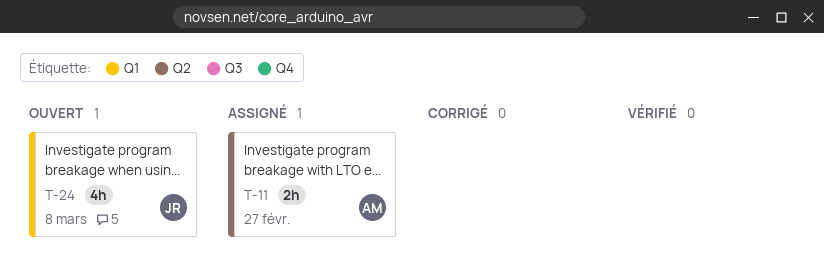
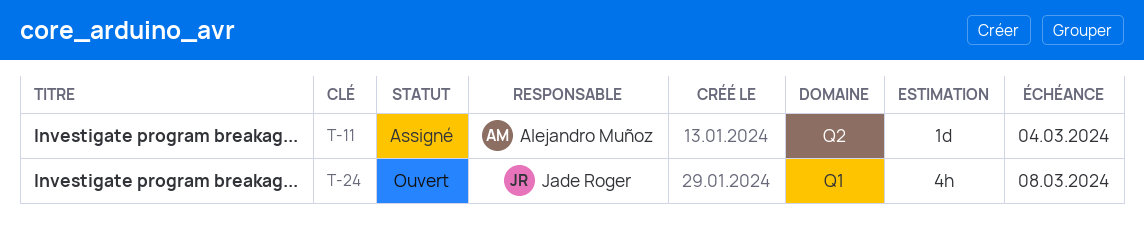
T-11, estimate: 2h -> 1d
T-11, due: Feb 27 -> Mar 4

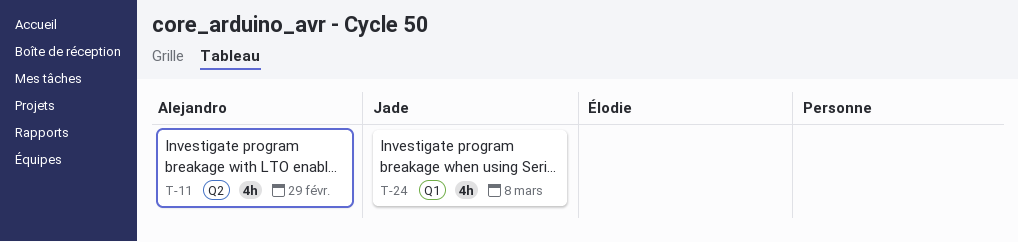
T-11, estimate: 1d -> 4h
T-11, due: Mar 4 -> Feb 29

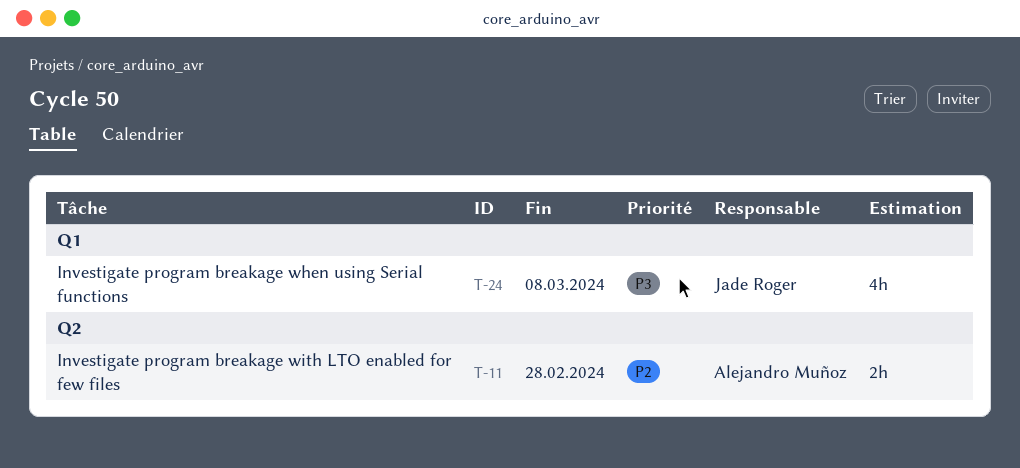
T-11, estimate: 4h -> 2h
T-11, due: Feb 29 -> Feb 28

